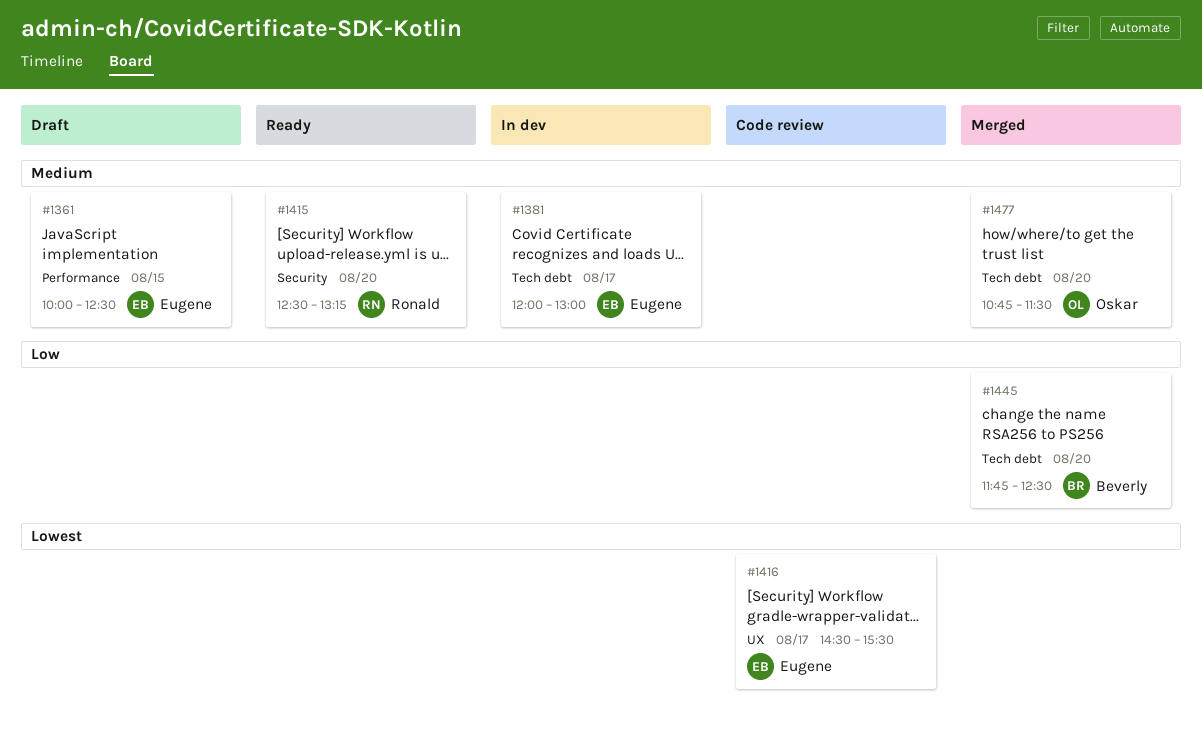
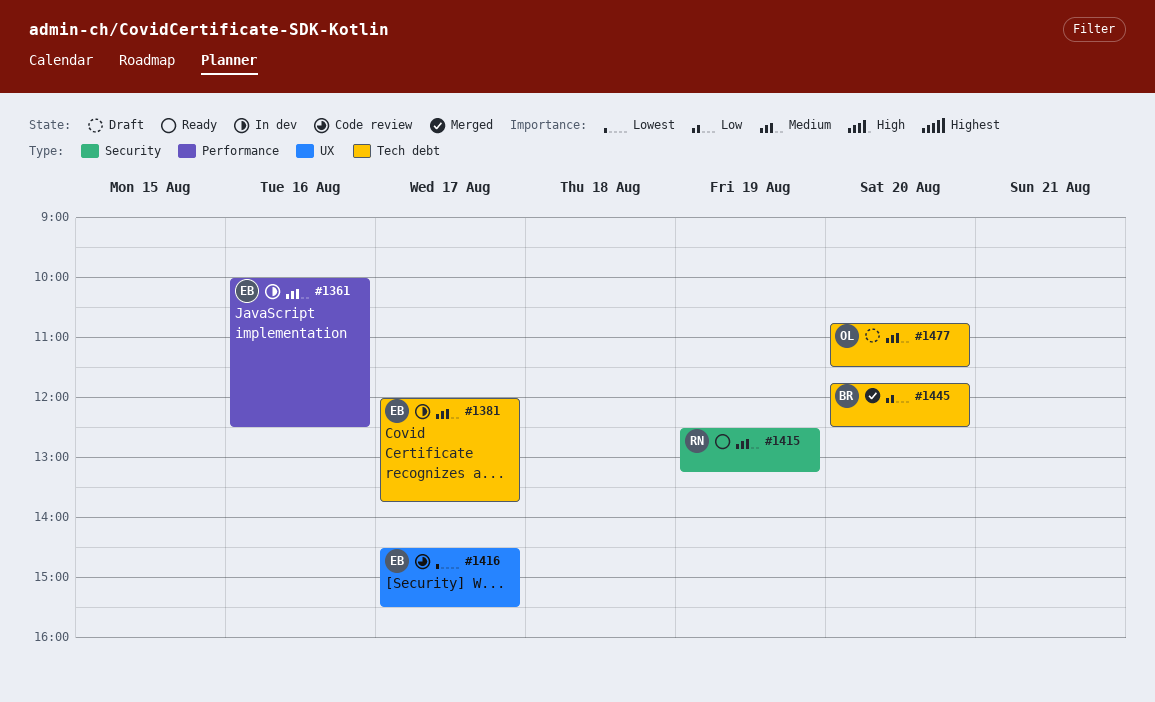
#1361, status: Draft -> In dev
#1361, day: Aug 15 -> Aug 16
#1381, ends: 13:00 -> 13:45
#1415, day: Aug 20 -> Aug 19
#1477, status: Merged -> Draft

